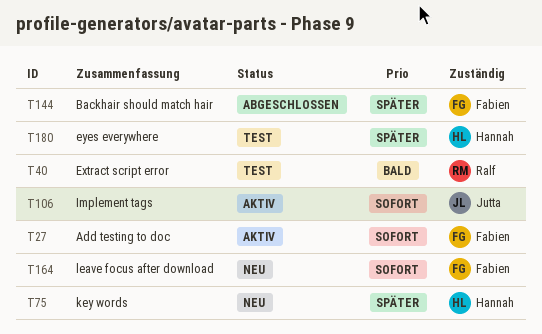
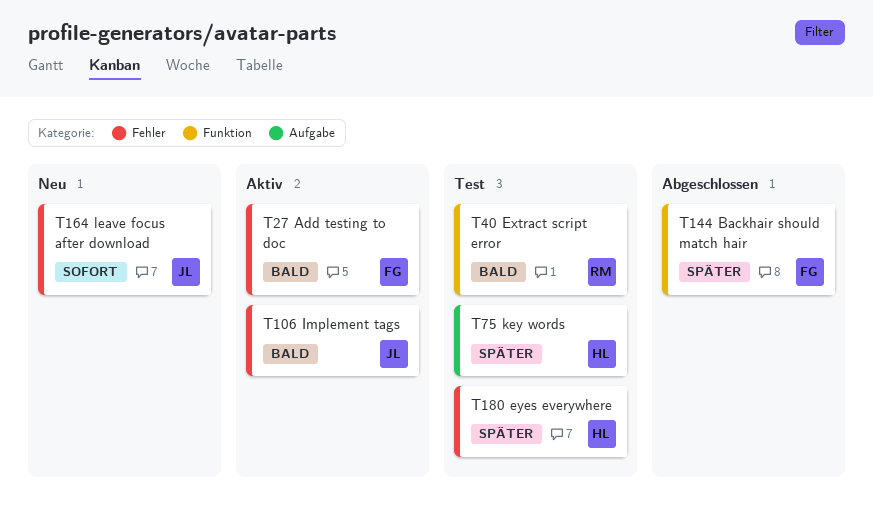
T27, priority: Sofort -> Bald
T75, status: Neu -> Test
T106, priority: Sofort -> Bald
T164, owner: Fabien -> Jutta

